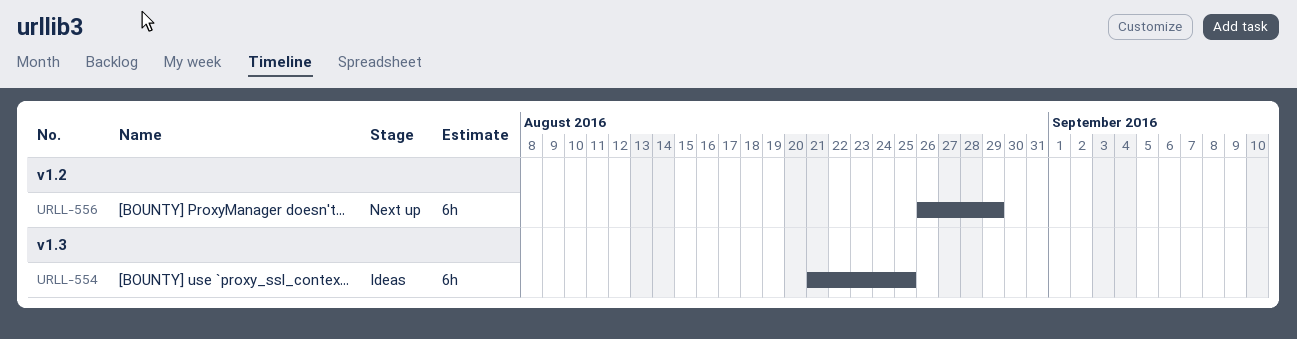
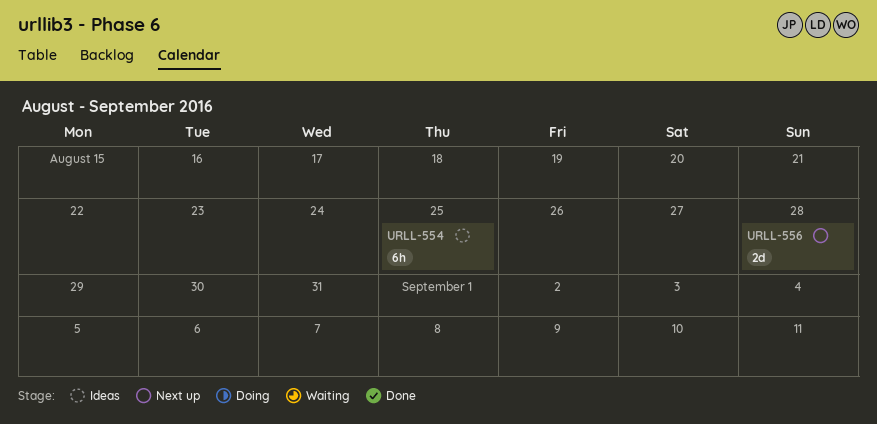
URLL-556, estimate: 6h -> 2d
URLL-556, due: Aug 29 -> Aug 28

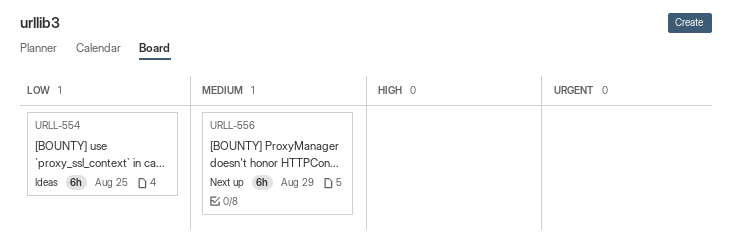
URLL-556, estimate: 2d -> 6h
URLL-556, due: Aug 28 -> Aug 29

